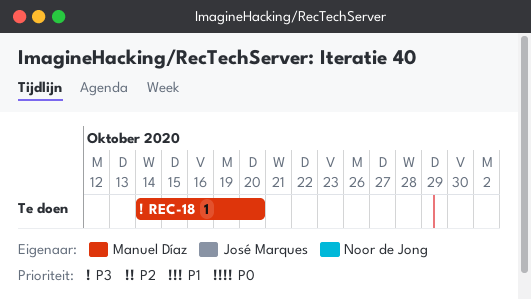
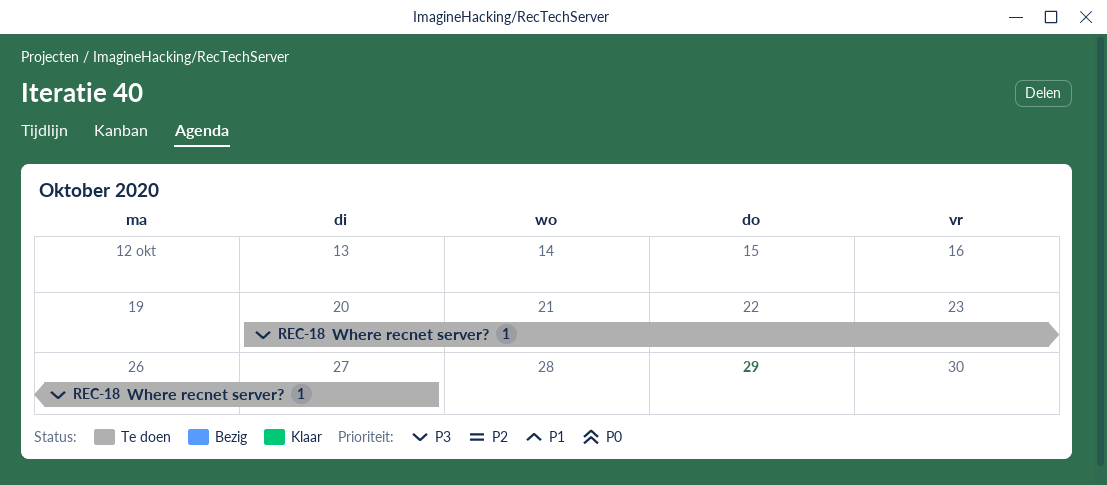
REC-18, start: Oct 14 -> Oct 20
REC-18, due: Oct 20 -> Oct 27

